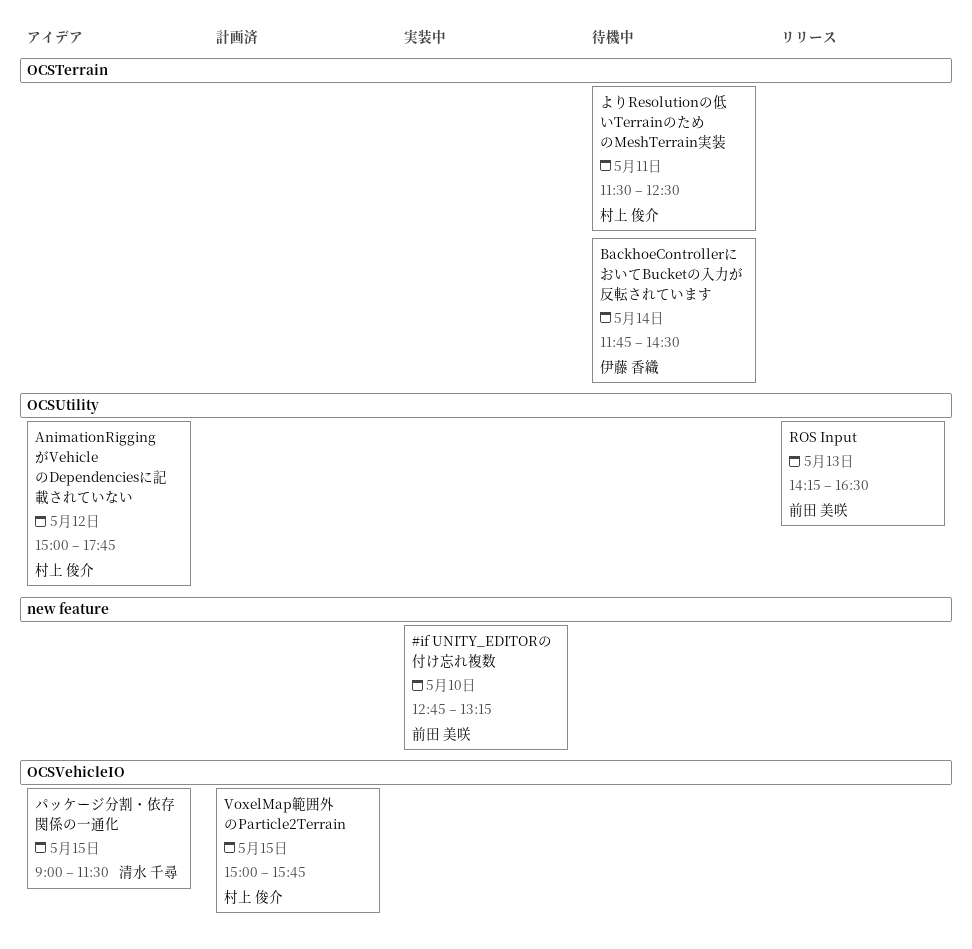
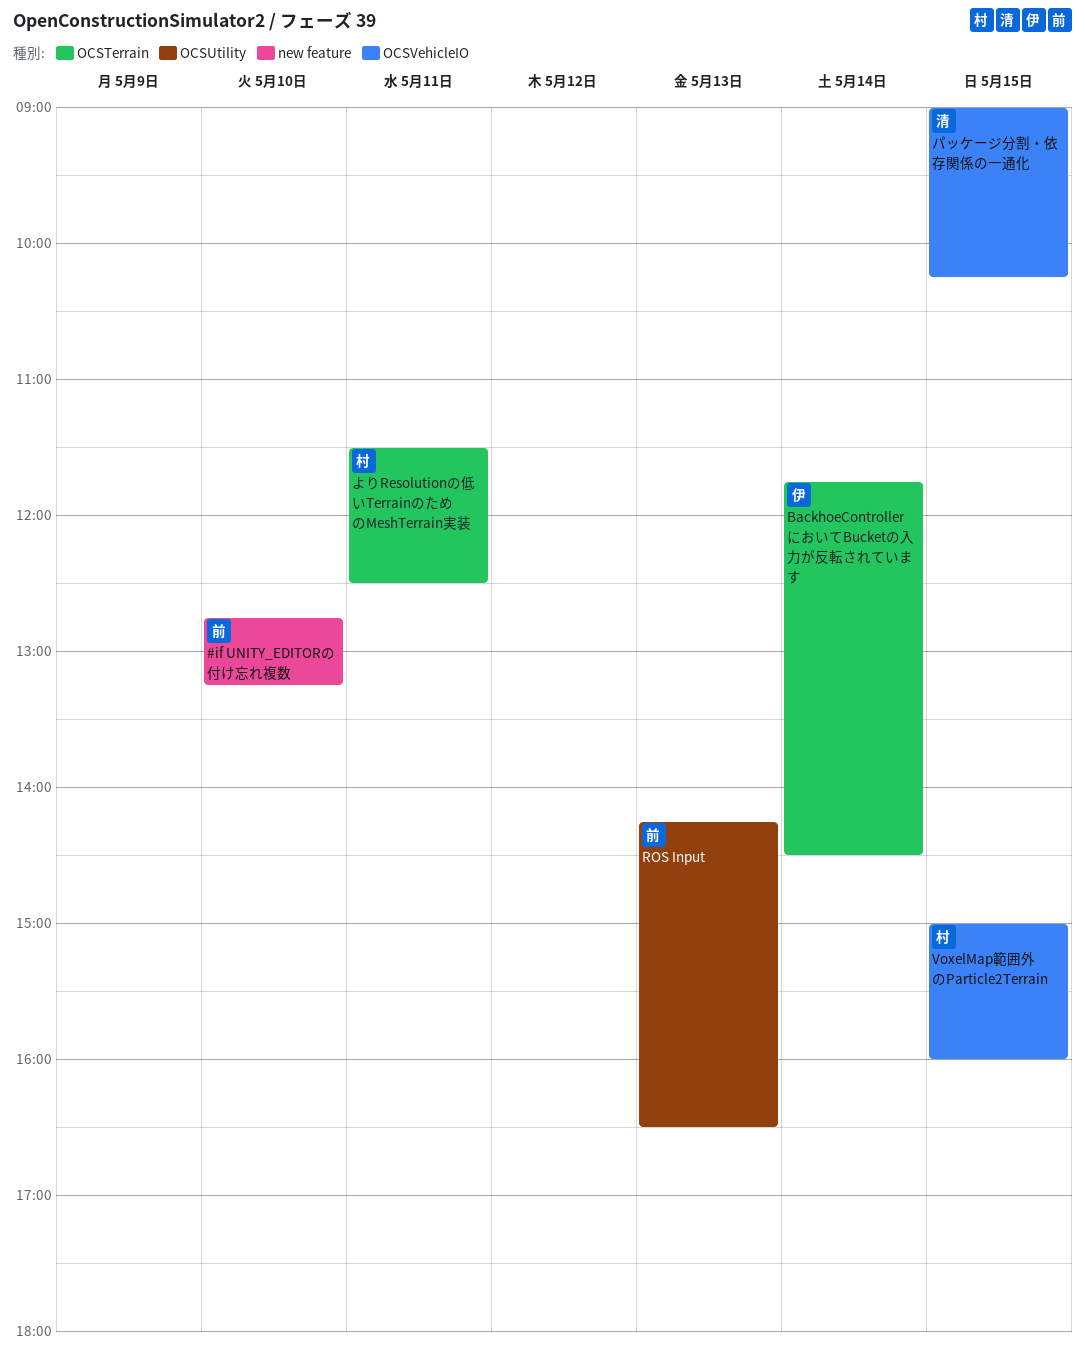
AnimationRiggingがVehicleのDependenciesに記載されていない: present -> none
VoxelMap範囲外のParticle2Terrain, ends: 15:45 -> 16:00
パッケージ分割・依存関係の一通化, ends: 11:30 -> 10:15

